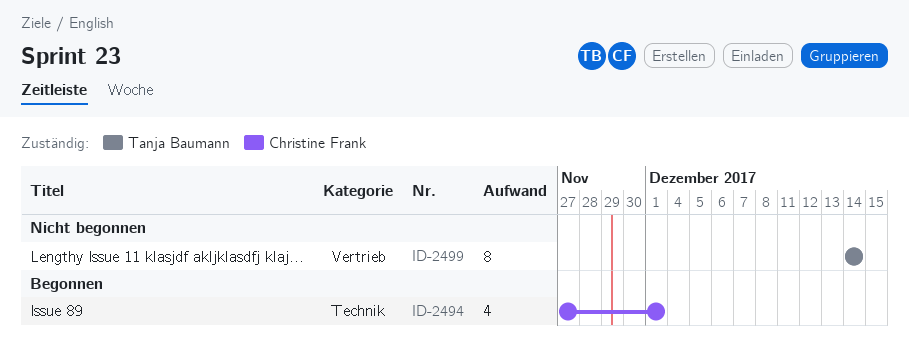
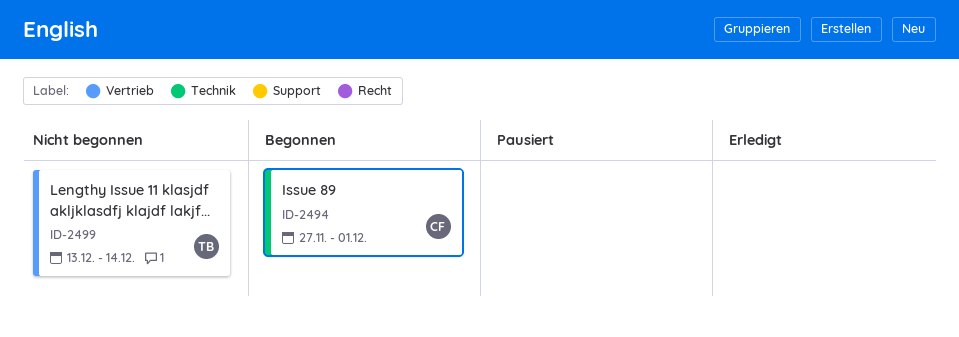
ID-2499, start: Dec 14 -> Dec 13

